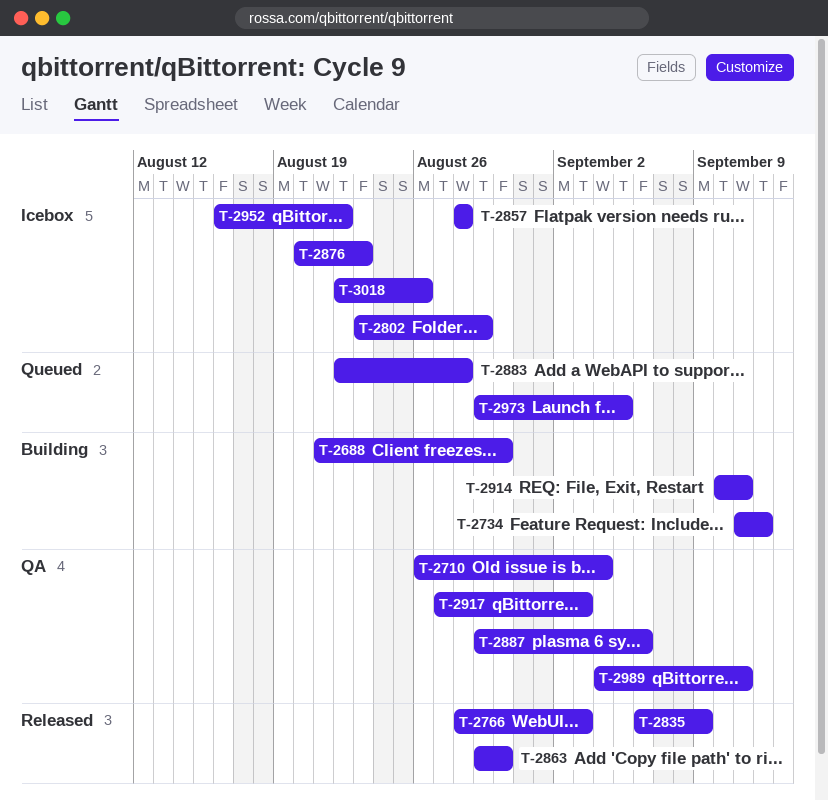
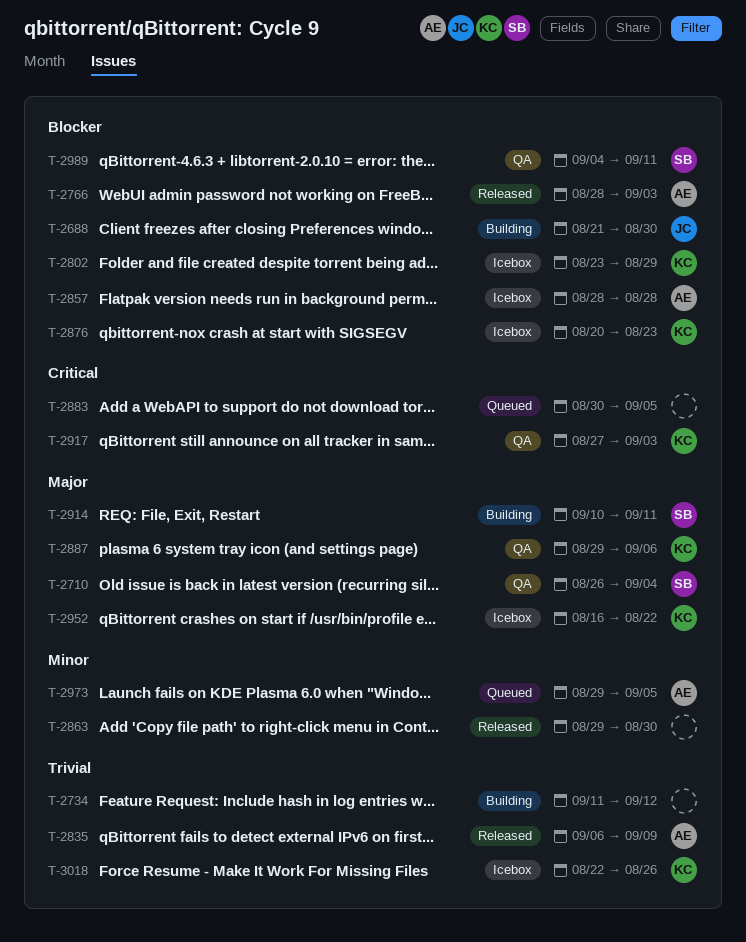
T-2883, start: Aug 22 -> Aug 30
T-2883, due: Aug 28 -> Sep 5

